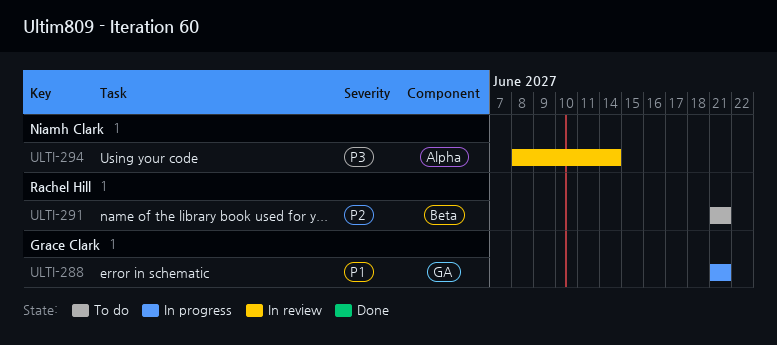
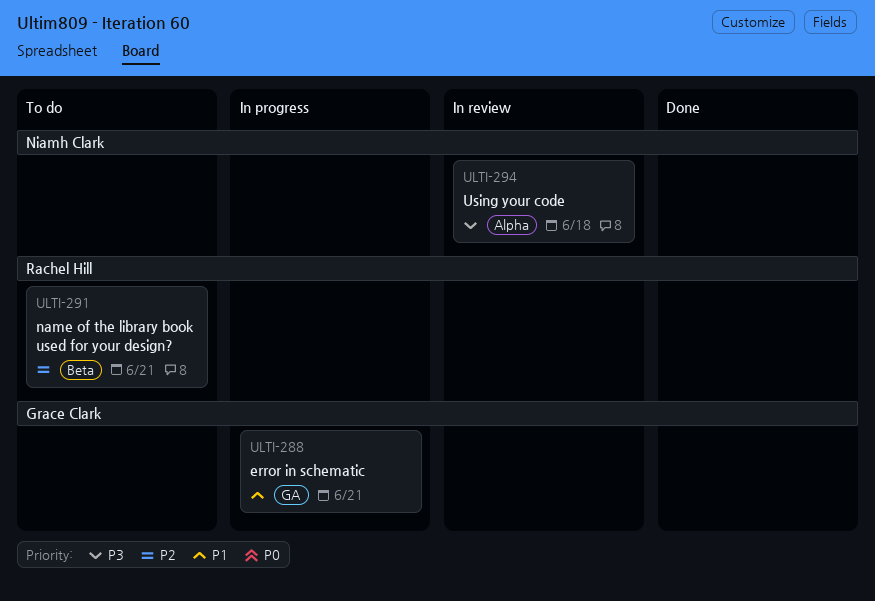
ULTI-294, due: Jun 14 -> Jun 18

